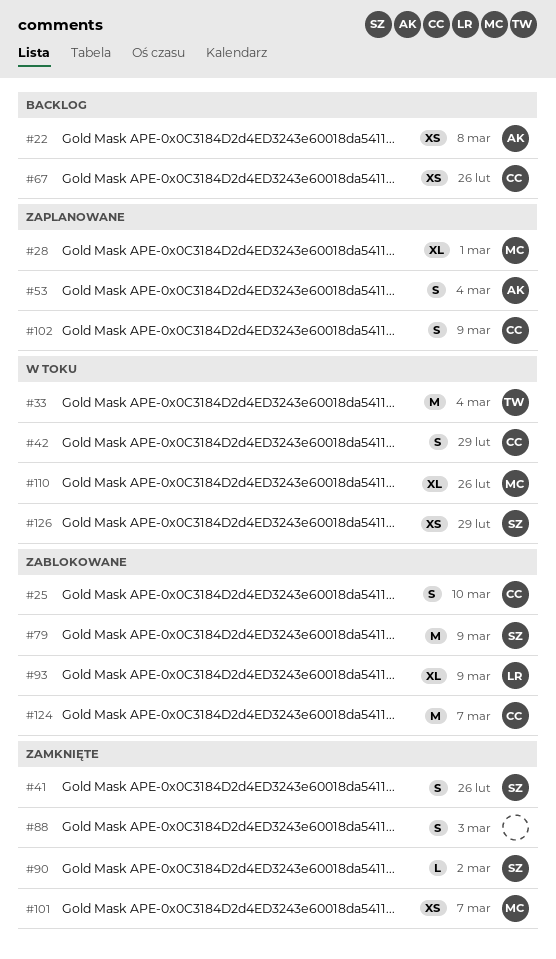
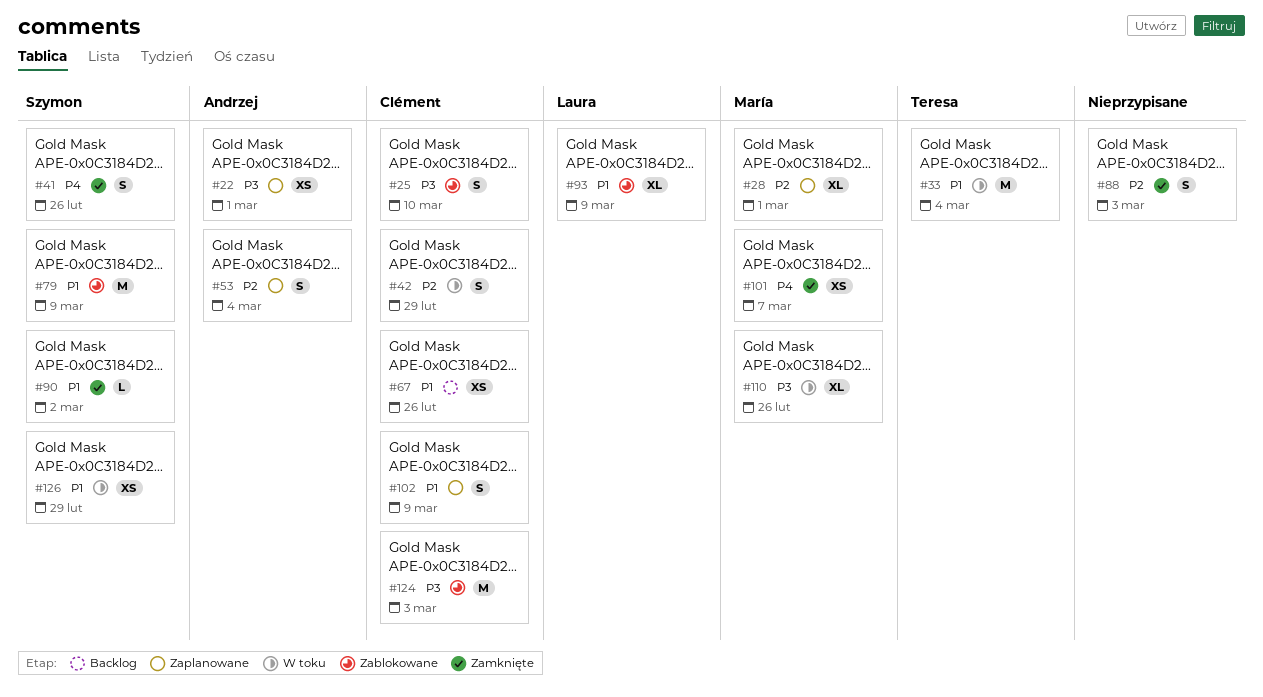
#22, status: Backlog -> Zaplanowane
#22, due: Mar 8 -> Mar 1
#124, due: Mar 7 -> Mar 3

